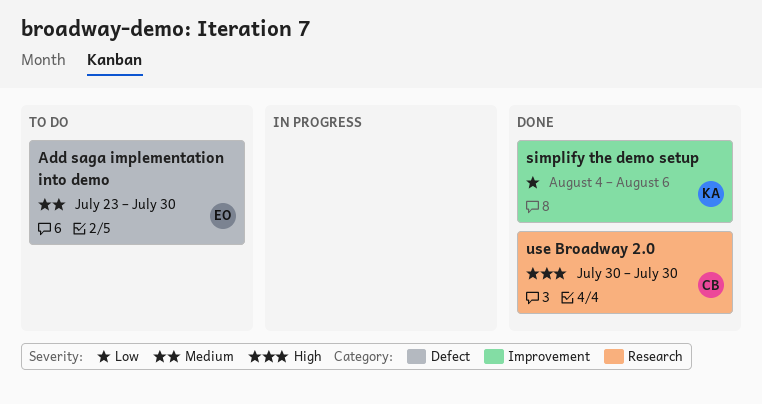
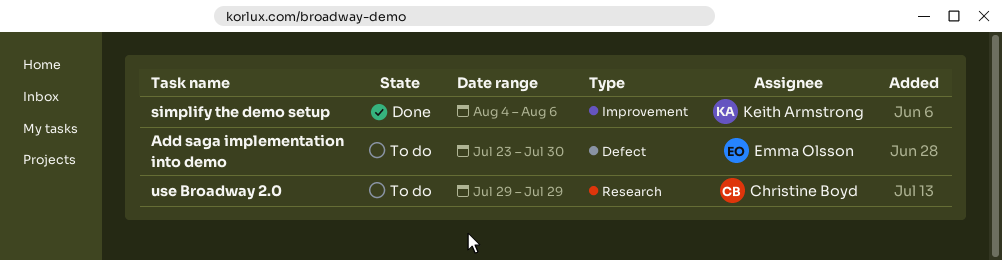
use Broadway 2.0, status: Done -> To do
use Broadway 2.0, start: Jul 30 -> Jul 29
use Broadway 2.0, due: Jul 30 -> Jul 29

